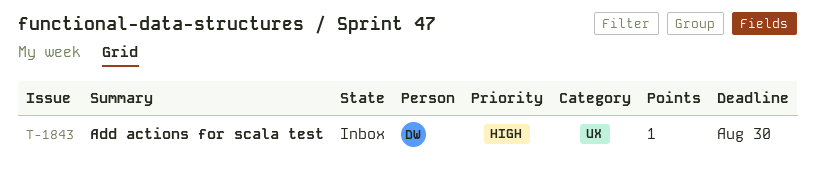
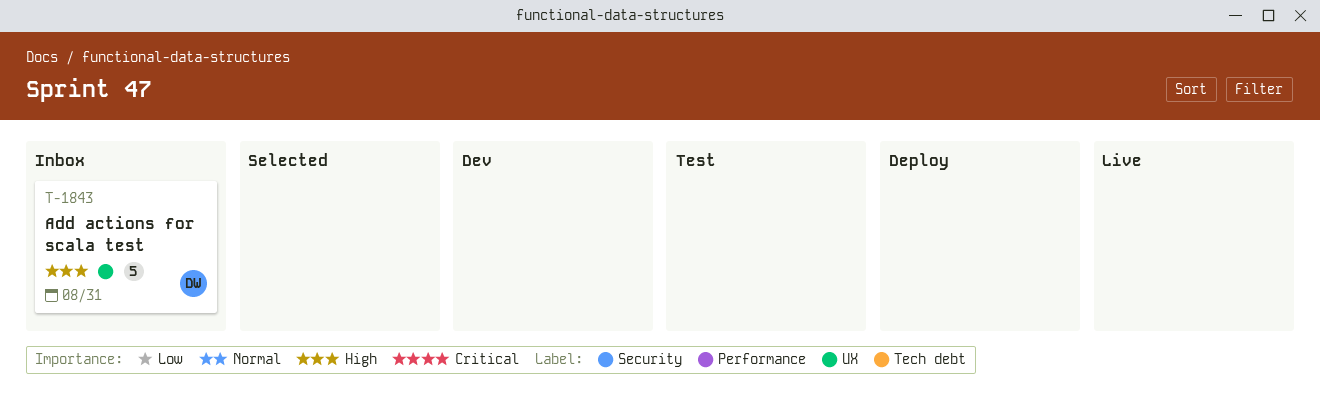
T-1843, estimate: 1 -> 5
T-1843, due: Aug 30 -> Aug 31

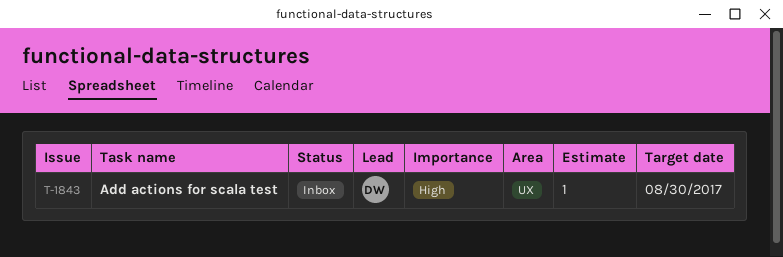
T-1843, estimate: 5 -> 1
T-1843, due: Aug 31 -> Aug 30

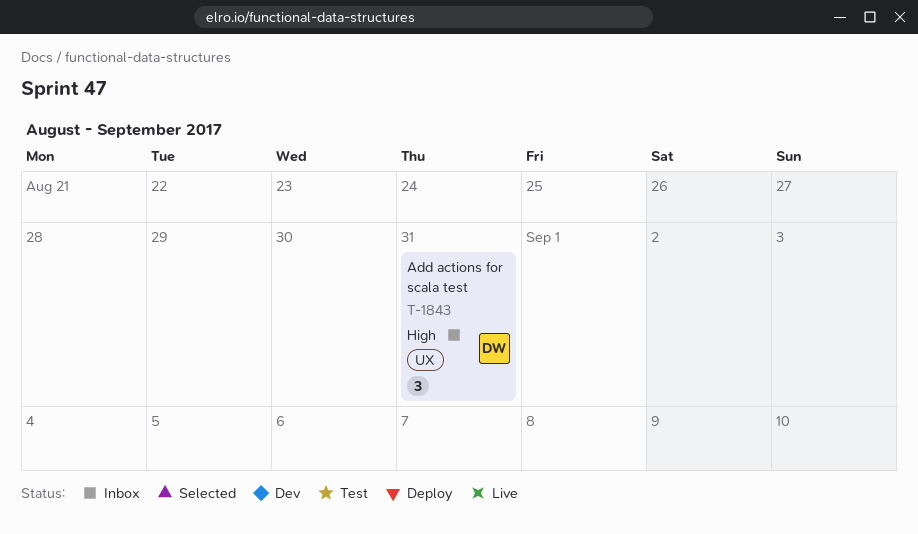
T-1843, estimate: 1 -> 3
T-1843, due: Aug 30 -> Aug 31

